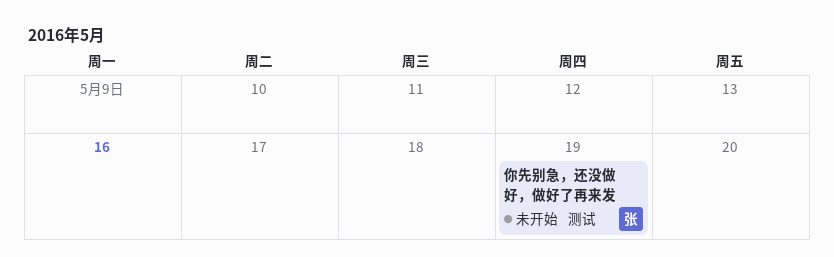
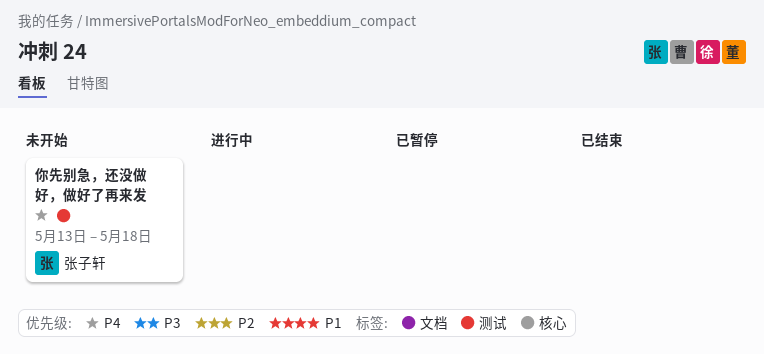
你先别急，还没做好，做好了再来发, due: May 19 -> May 18

